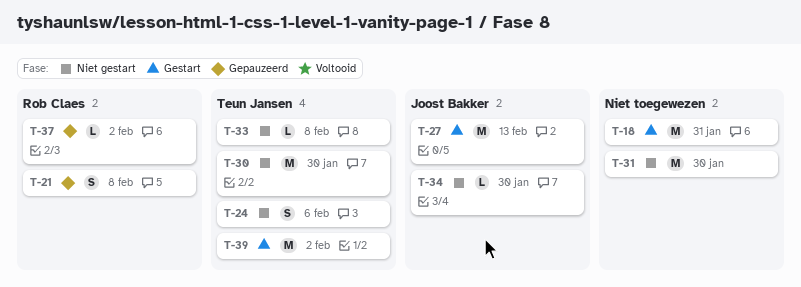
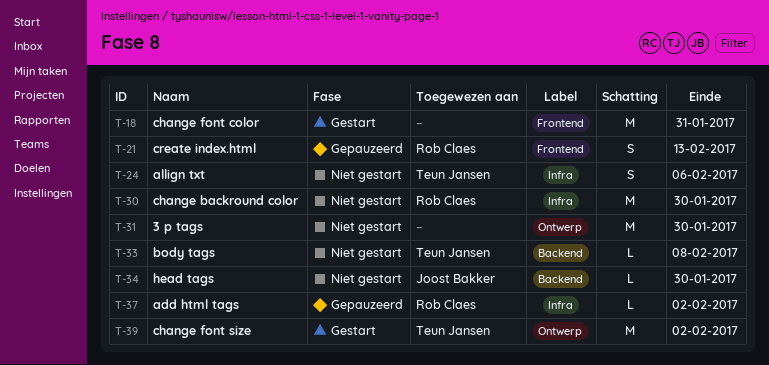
T-21, due: Feb 8 -> Feb 13
T-27: present -> none
T-30, owner: Teun Jansen -> Rob Claes

